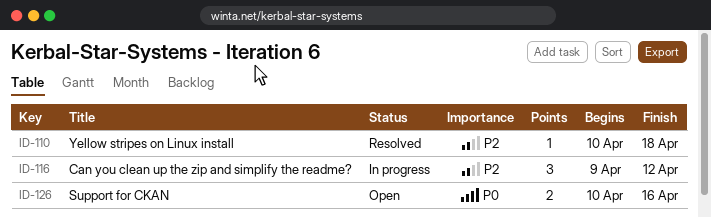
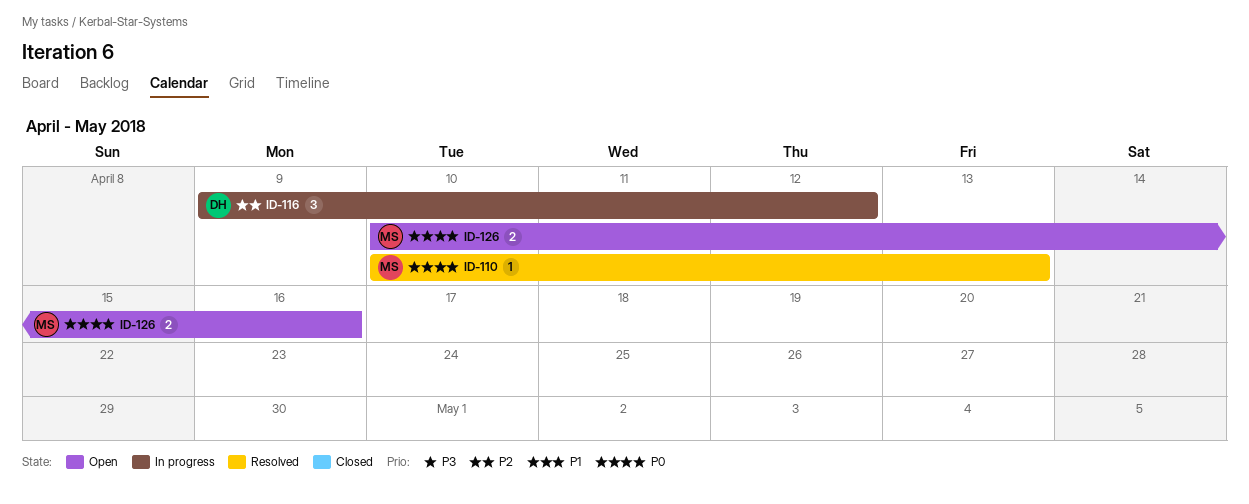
ID-110, priority: P2 -> P0
ID-110, due: Apr 18 -> Apr 13

